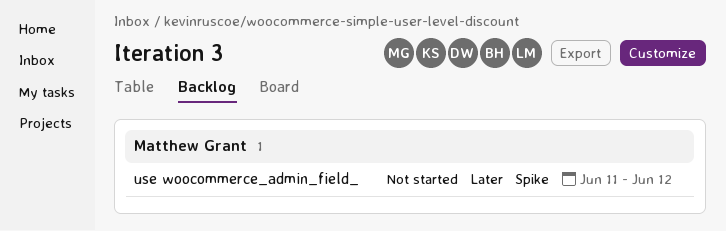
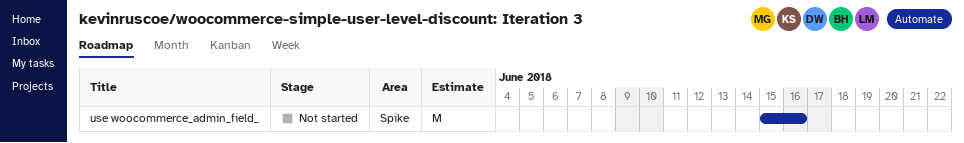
use woocommerce_admin_field_, start: Jun 11 -> Jun 15
use woocommerce_admin_field_, due: Jun 12 -> Jun 16

